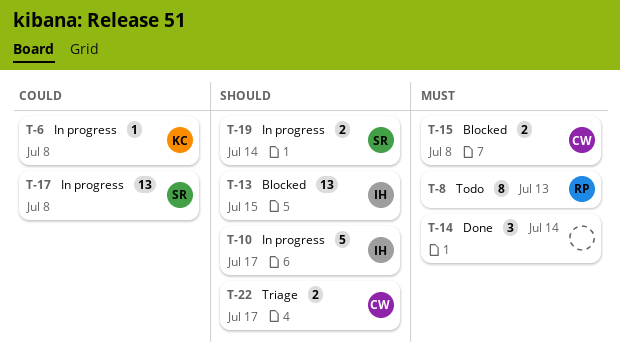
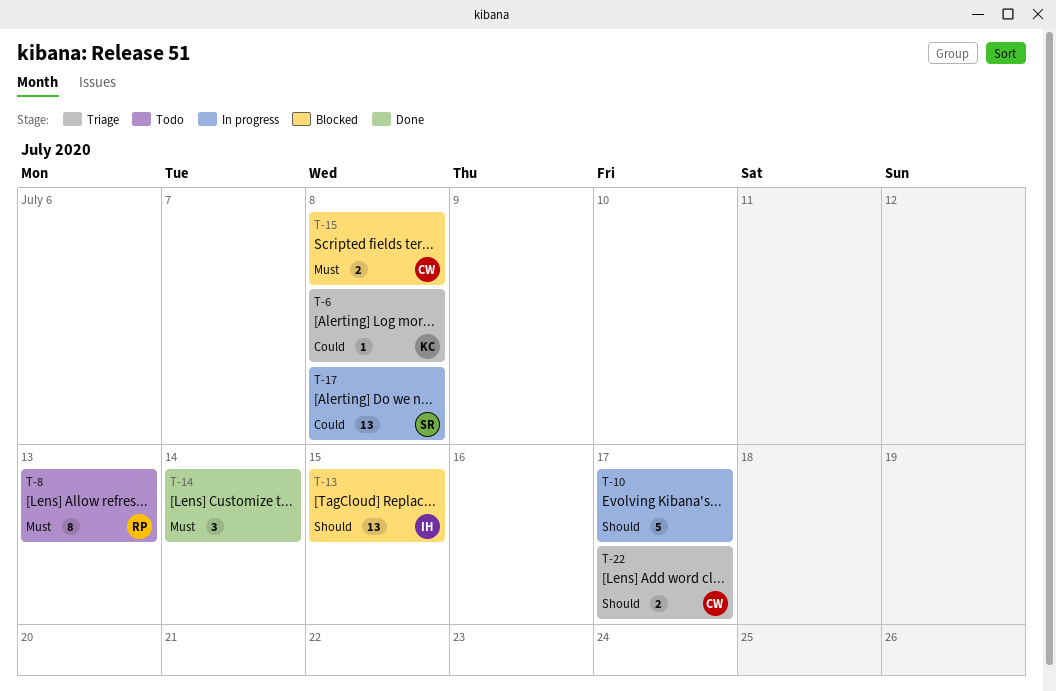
T-6, status: In progress -> Triage
T-10, owner: IH -> none
T-19: present -> none

